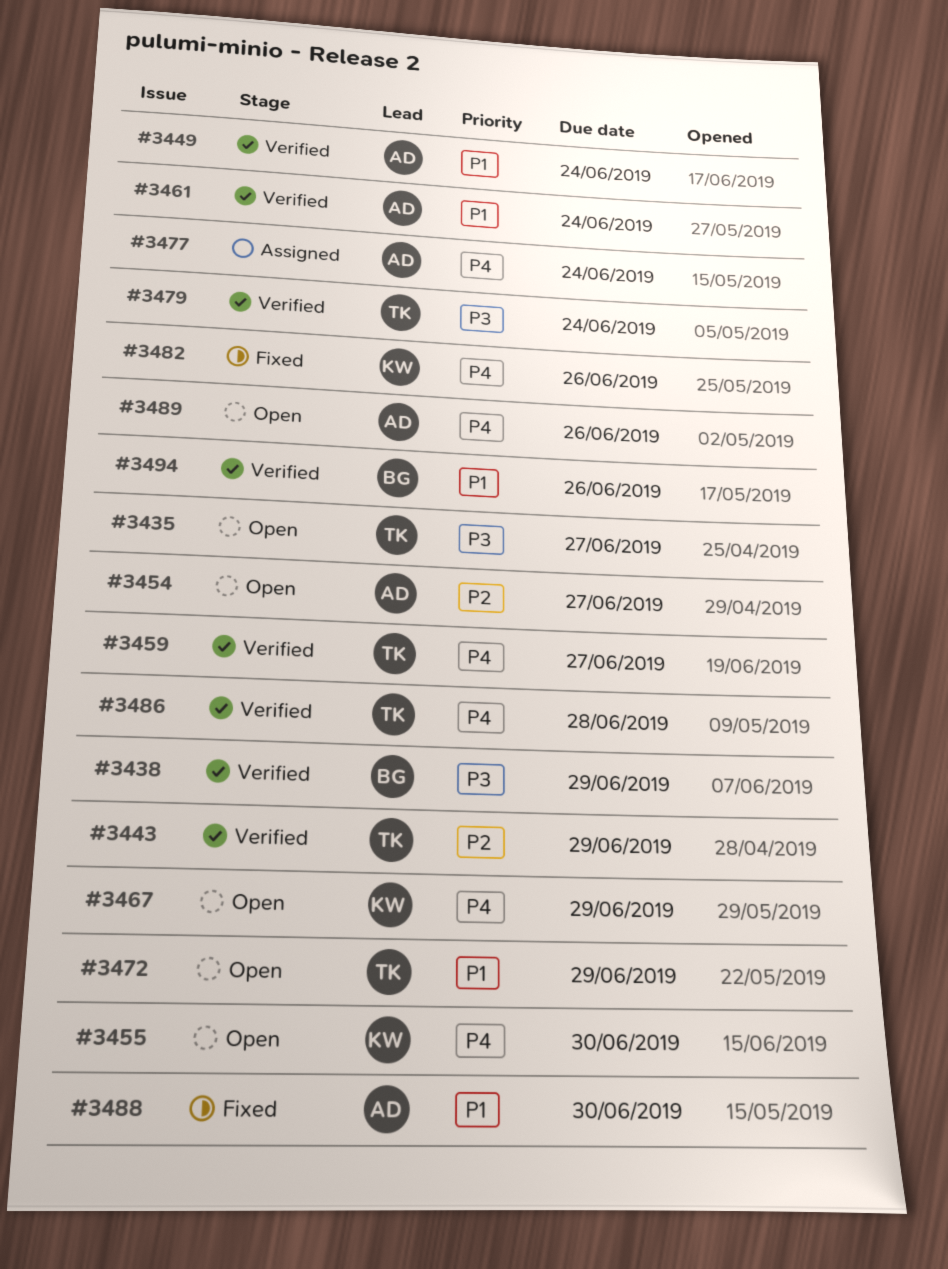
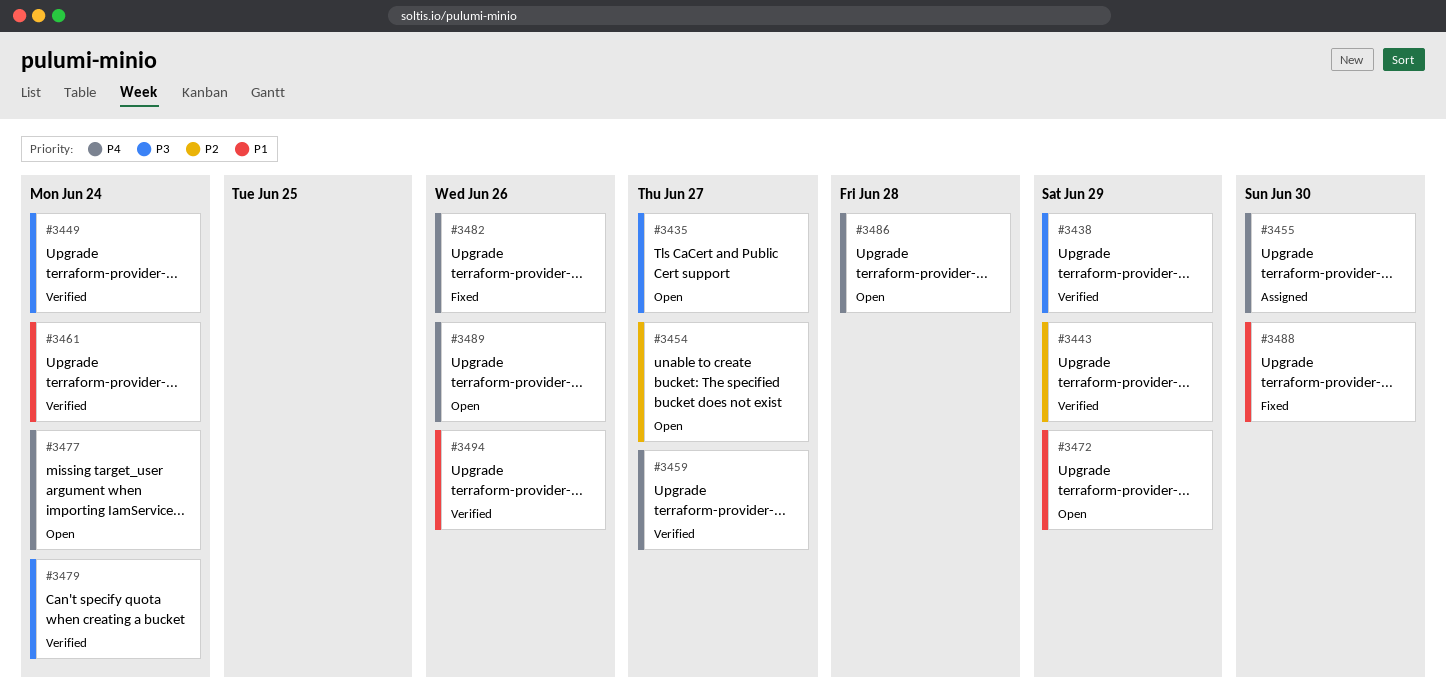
#3449, priority: P1 -> P3
#3455, status: Open -> Assigned
#3467: present -> none
#3477, status: Assigned -> Open
#3486, status: Verified -> Open

